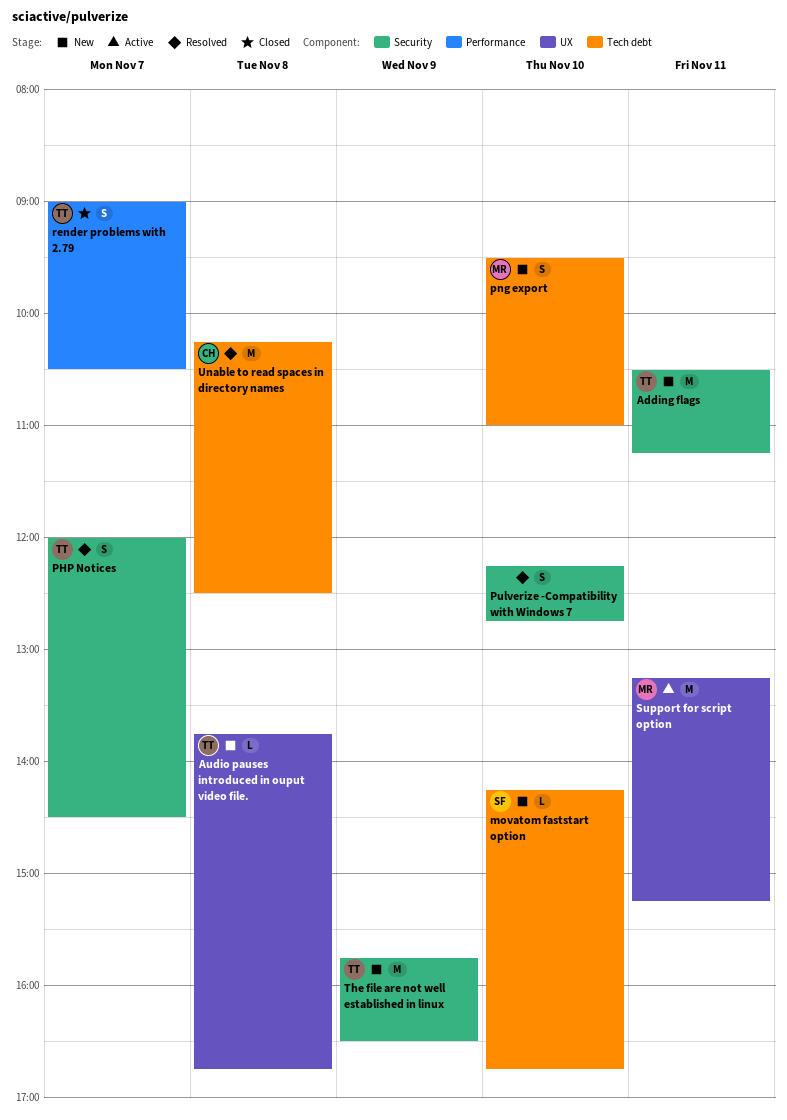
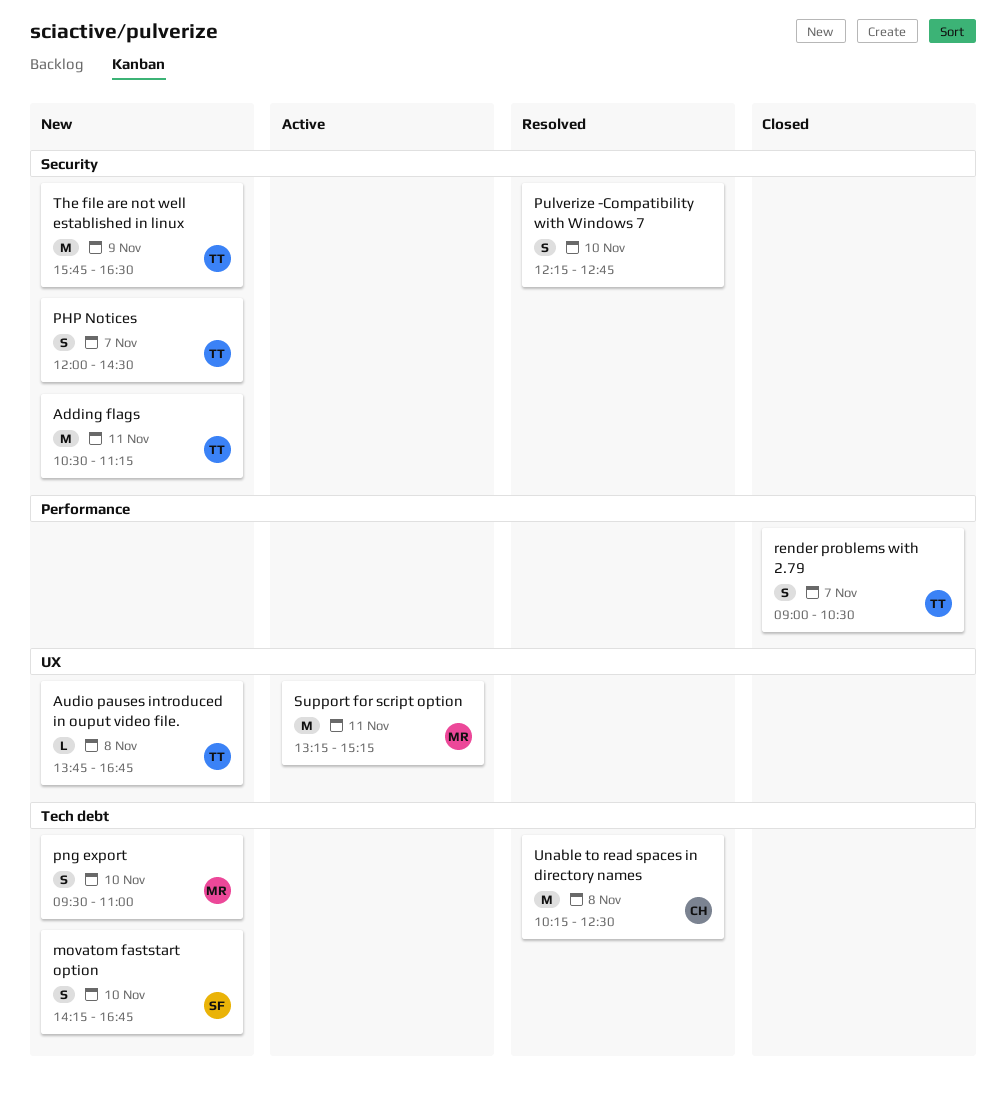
movatom faststart option, estimate: L -> S
PHP Notices, status: Resolved -> New

